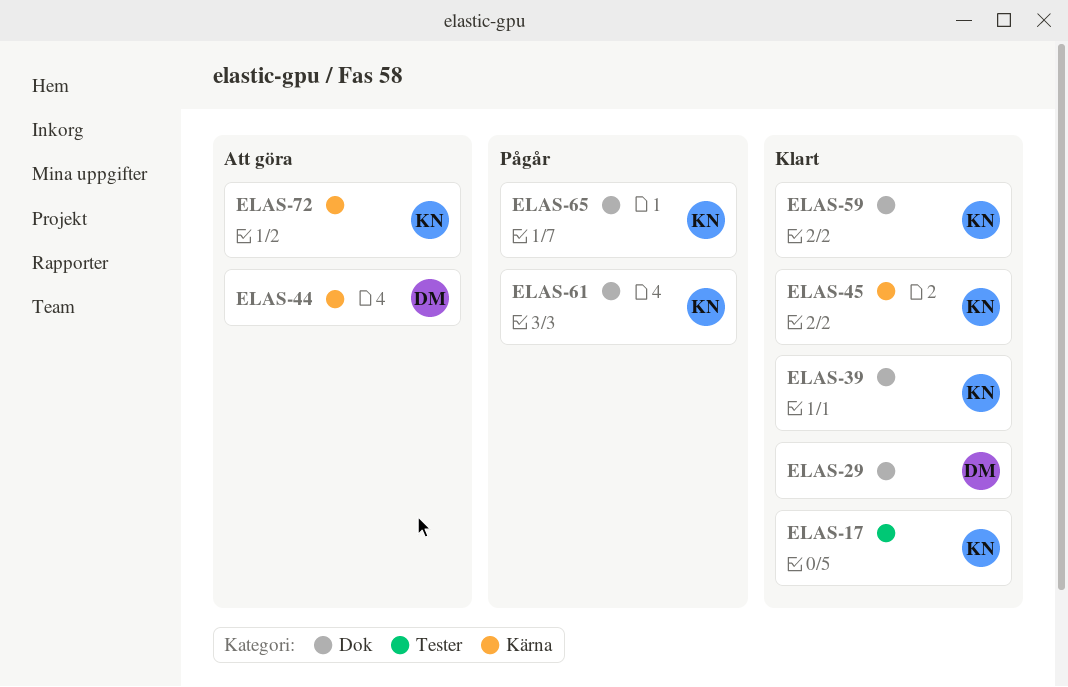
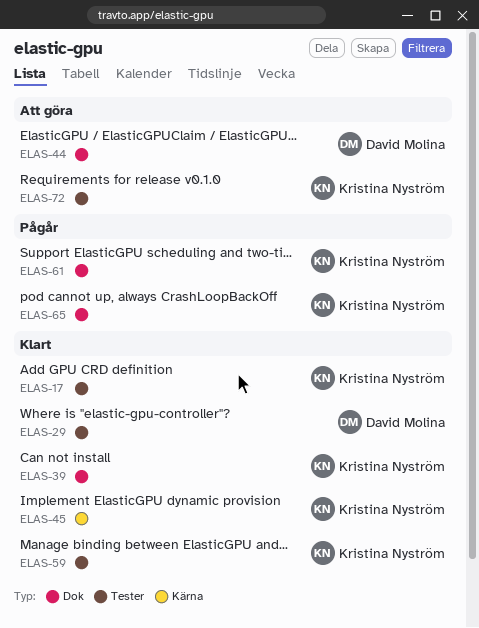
ELAS-29, label: Dok -> Tester
ELAS-44, label: Kärna -> Dok
ELAS-59, label: Dok -> Tester
ELAS-72, label: Kärna -> Tester

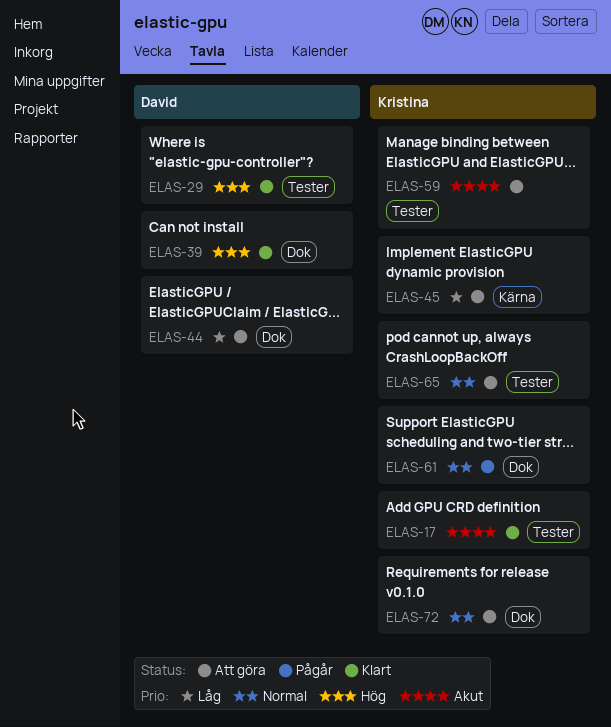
ELAS-39, owner: Kristina Nyström -> David Molina
ELAS-45, status: Klart -> Att göra
ELAS-59, status: Klart -> Att göra
ELAS-65, status: Pågår -> Att göra
ELAS-65, label: Dok -> Tester
ELAS-72, label: Tester -> Dok

